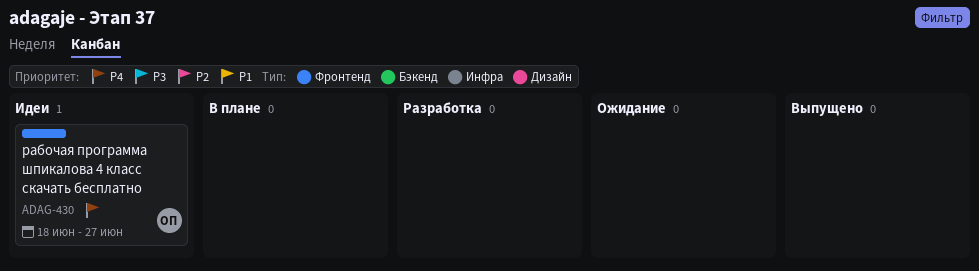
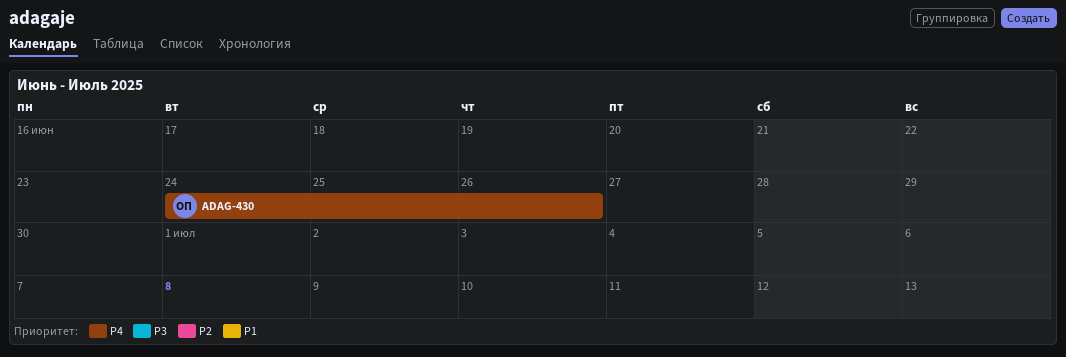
ADAG-430, start: Jun 18 -> Jun 24
ADAG-430, due: Jun 27 -> Jun 26

